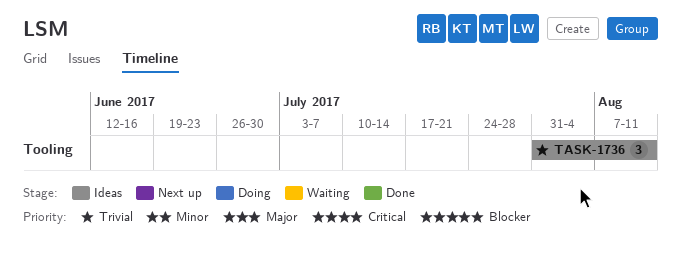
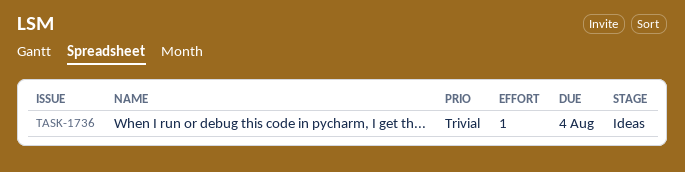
TASK-1736, estimate: 3 -> 1
TASK-1736, due: Aug 11 -> Aug 4

